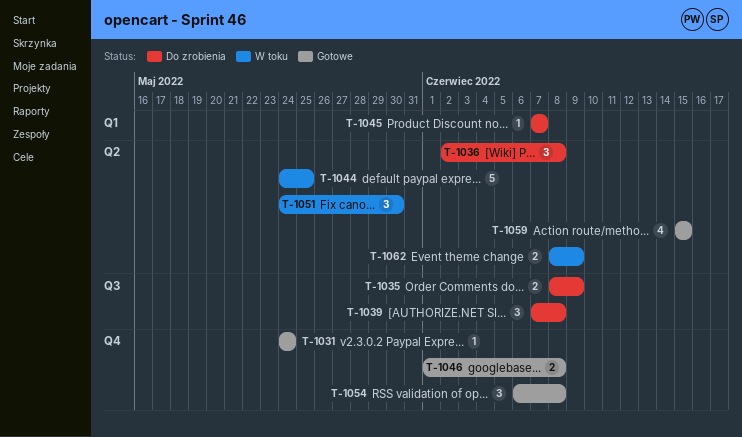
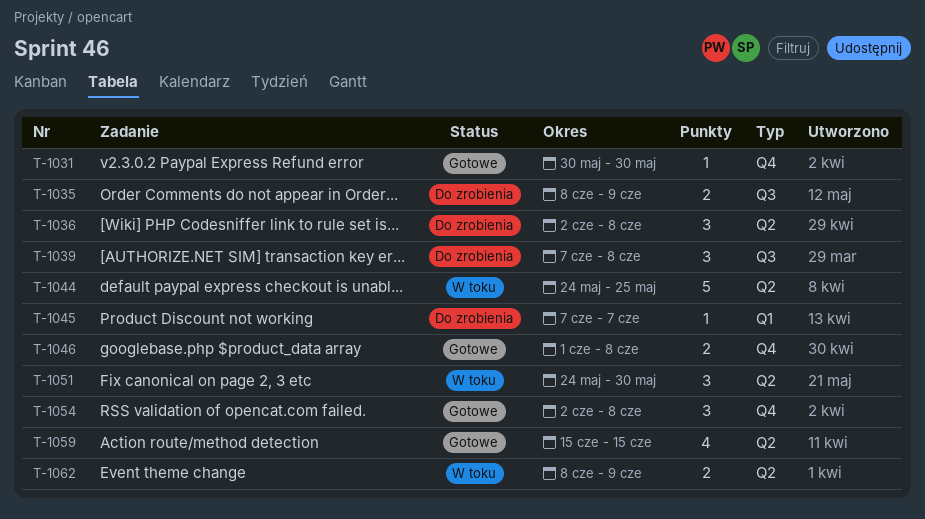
T-1031, start: May 24 -> May 30
T-1031, due: May 24 -> May 30
T-1054, start: Jun 6 -> Jun 2

